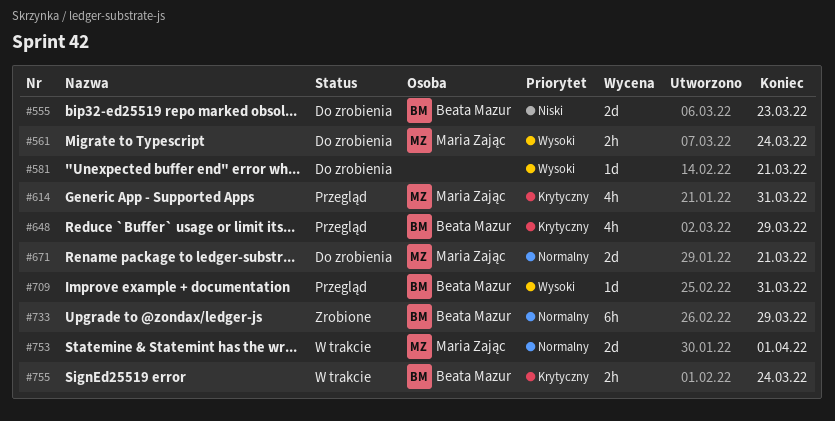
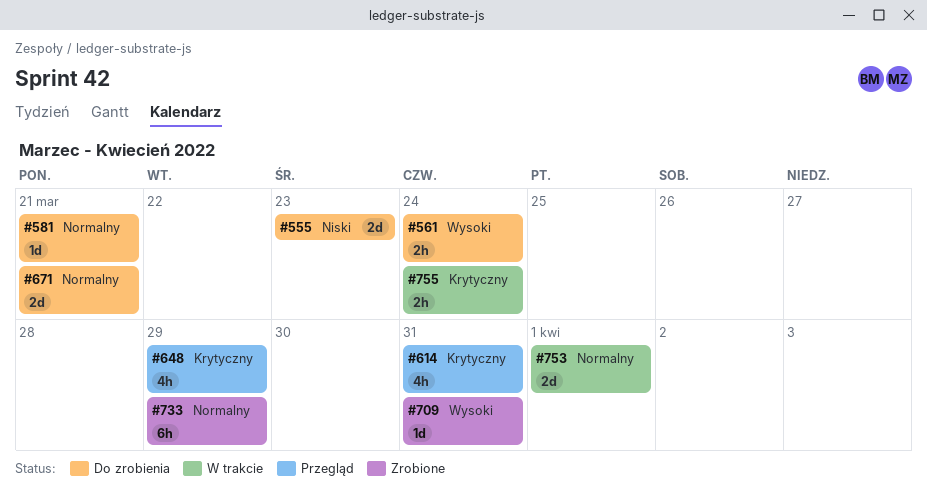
#581, priority: Wysoki -> Normalny
#709, status: Przegląd -> Zrobione

